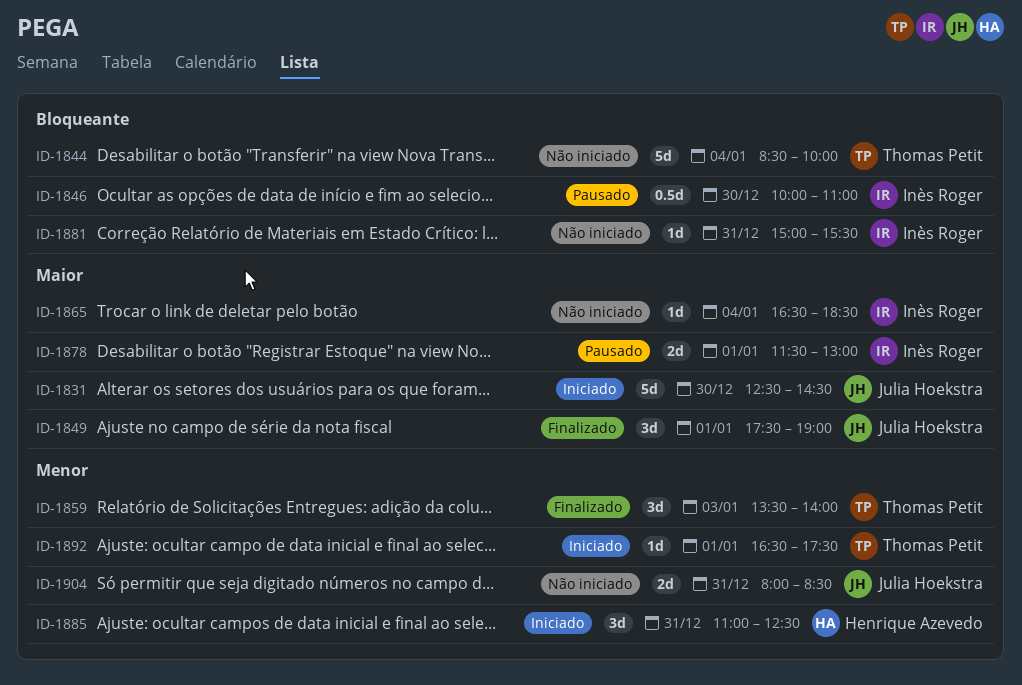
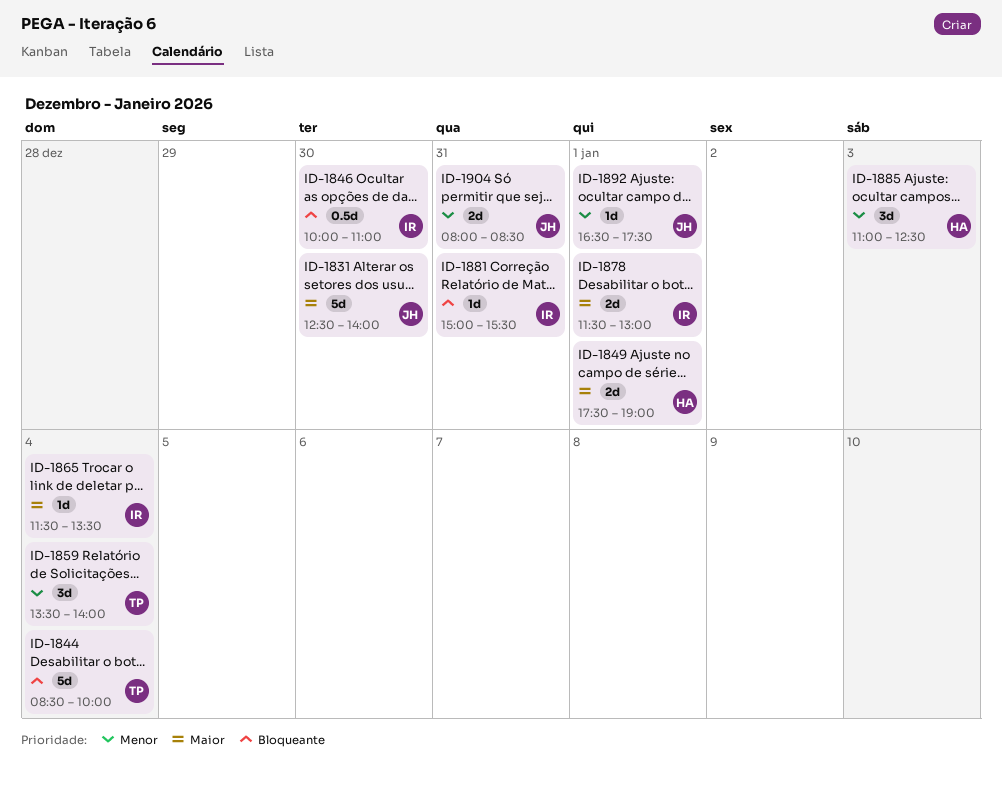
ID-1831, ends: 14:30 -> 14:00
ID-1849, owner: Julia Hoekstra -> Henrique Azevedo
ID-1849, estimate: 3d -> 2d
ID-1859, day: Jan 3 -> Jan 4
ID-1865, begins: 16:30 -> 11:30
ID-1865, ends: 18:30 -> 13:30
ID-1885, day: Dec 31 -> Jan 3
ID-1892, owner: Thomas Petit -> Julia Hoekstra

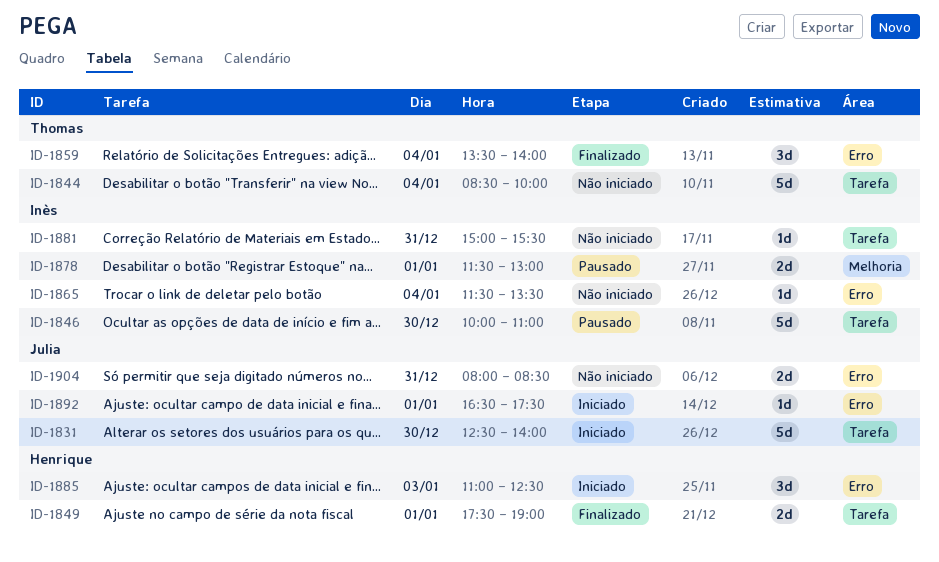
ID-1846, estimate: 0.5d -> 5d

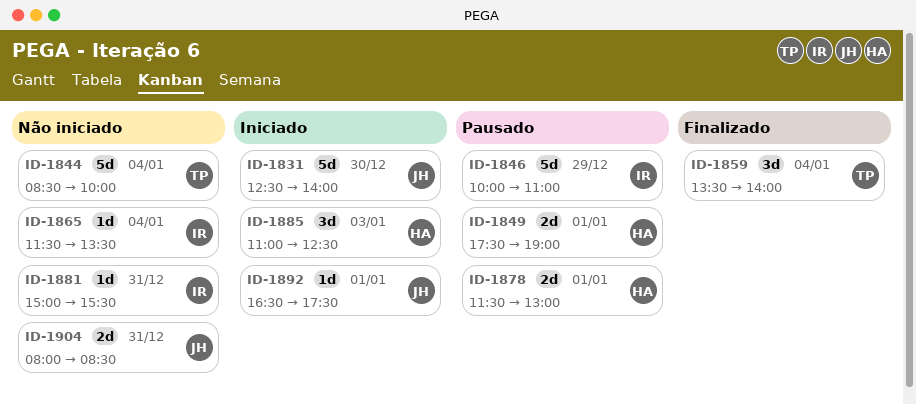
ID-1846, day: Dec 30 -> Dec 29
ID-1849, status: Finalizado -> Pausado
ID-1878, owner: Inès -> Henrique

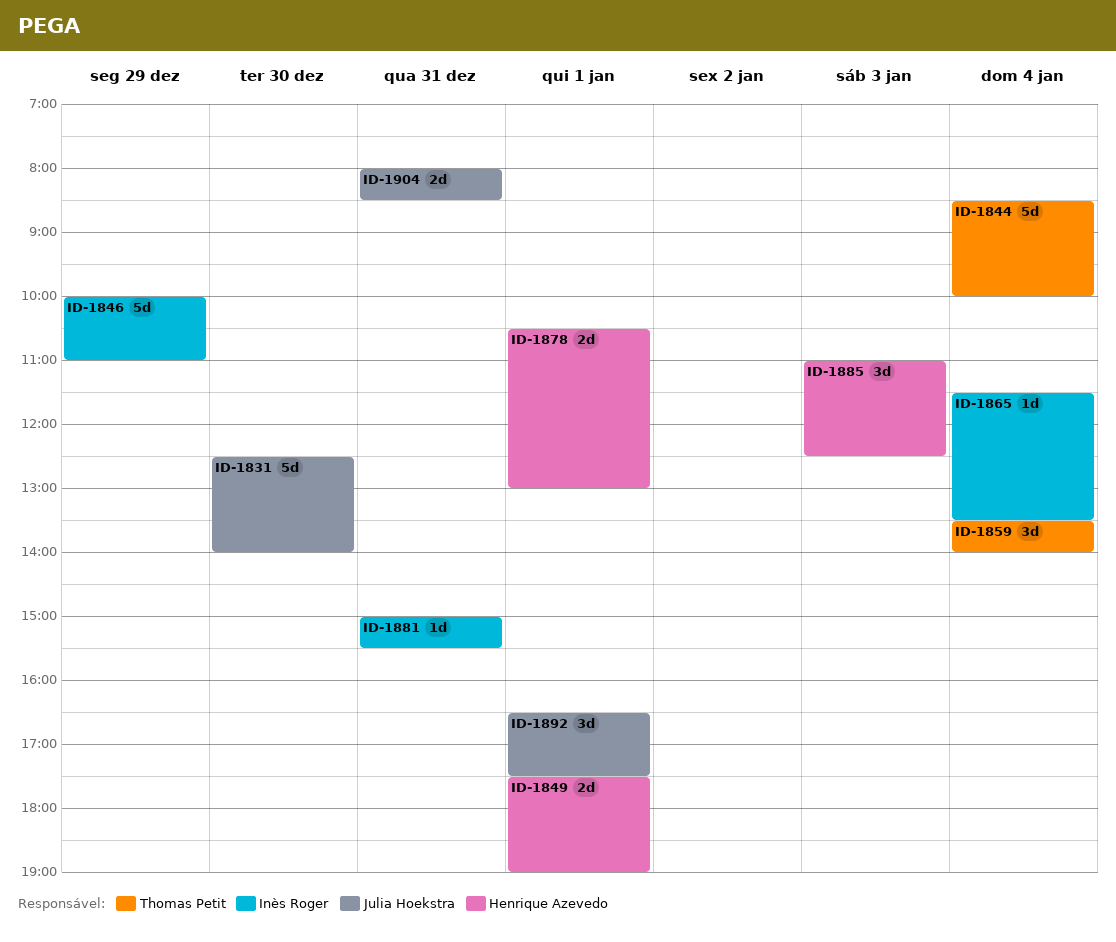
ID-1878, begins: 11:30 -> 10:30
ID-1892, estimate: 1d -> 3d

